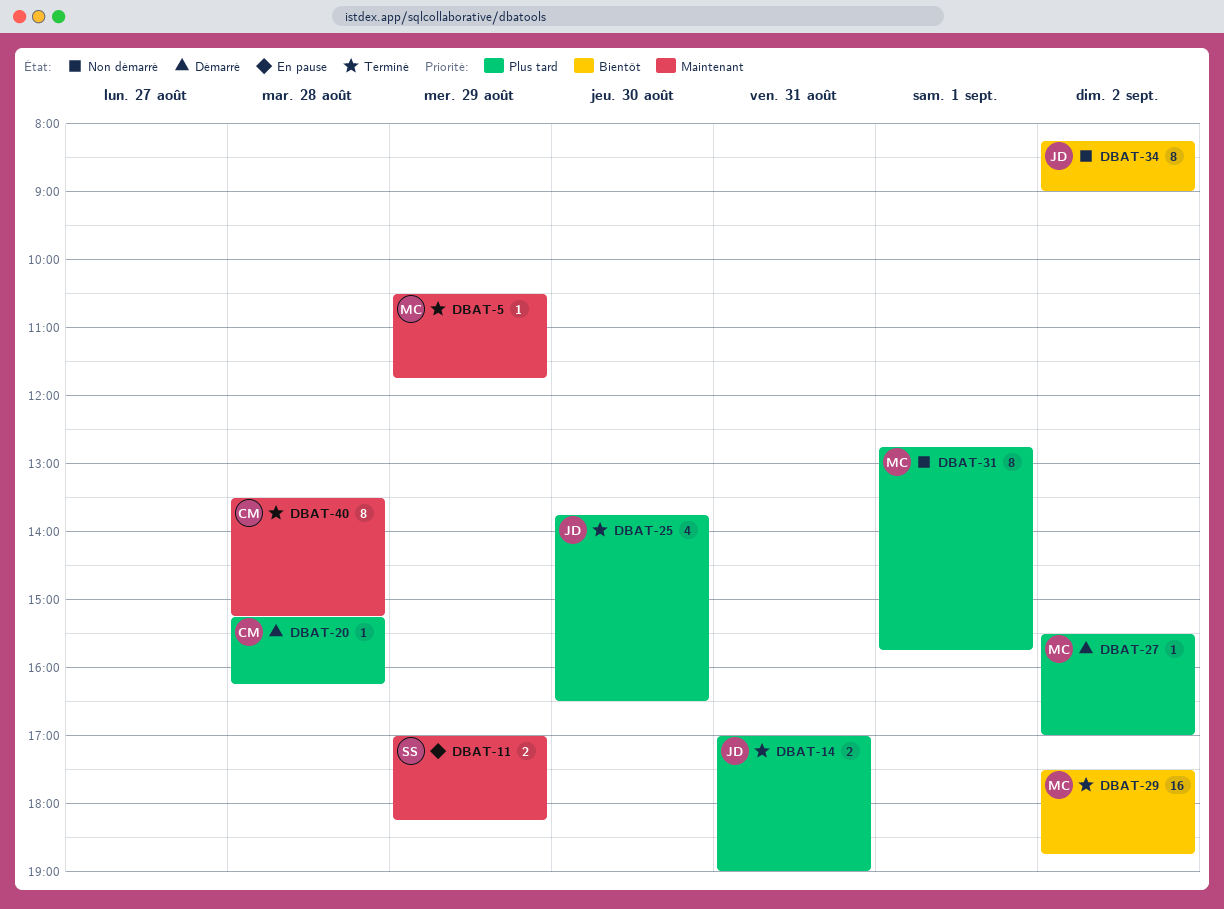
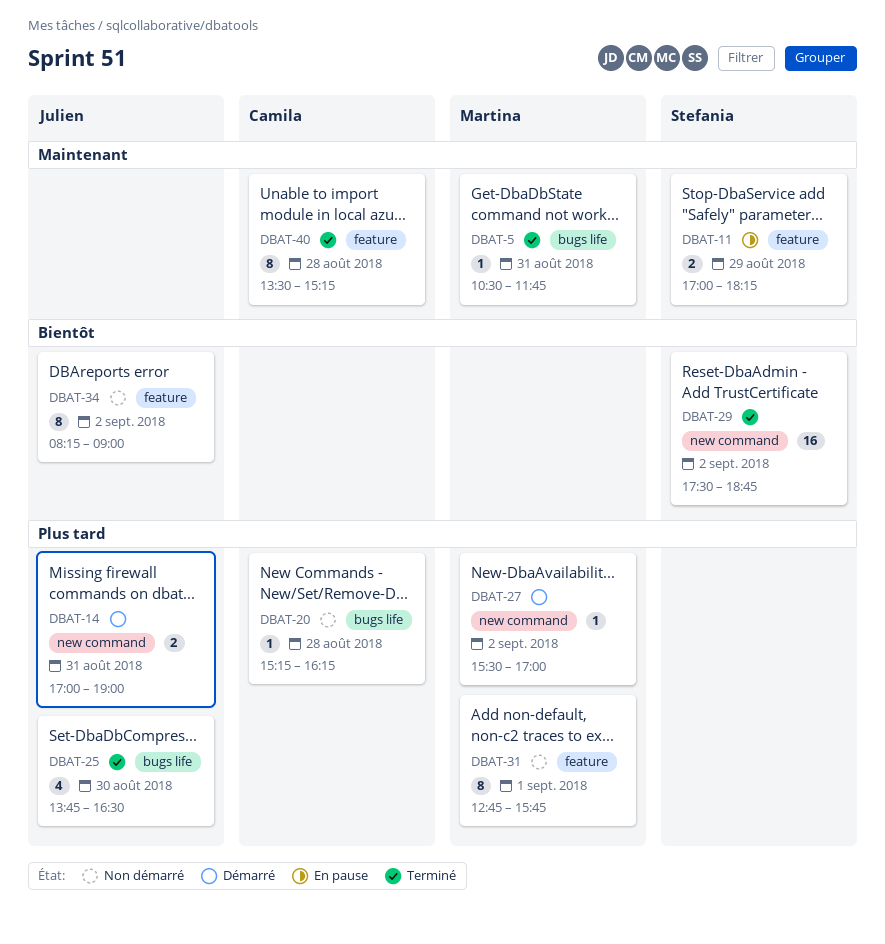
DBAT-5, day: Aug 29 -> Aug 31
DBAT-14, status: Terminé -> Démarré
DBAT-20, status: Démarré -> Non démarré
DBAT-29, owner: Martina -> Stefania

